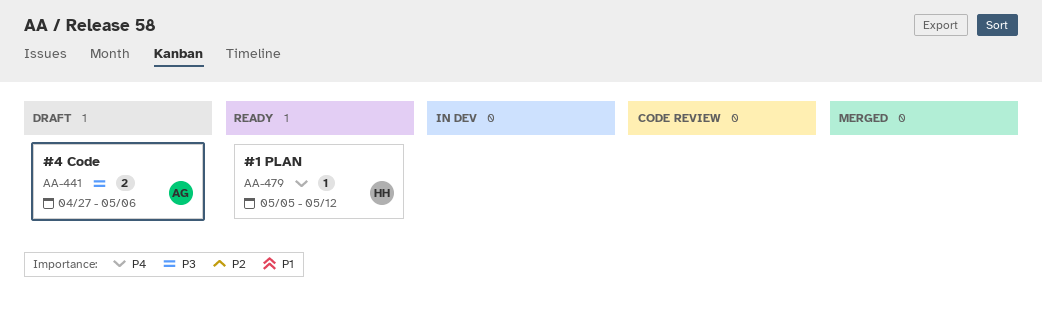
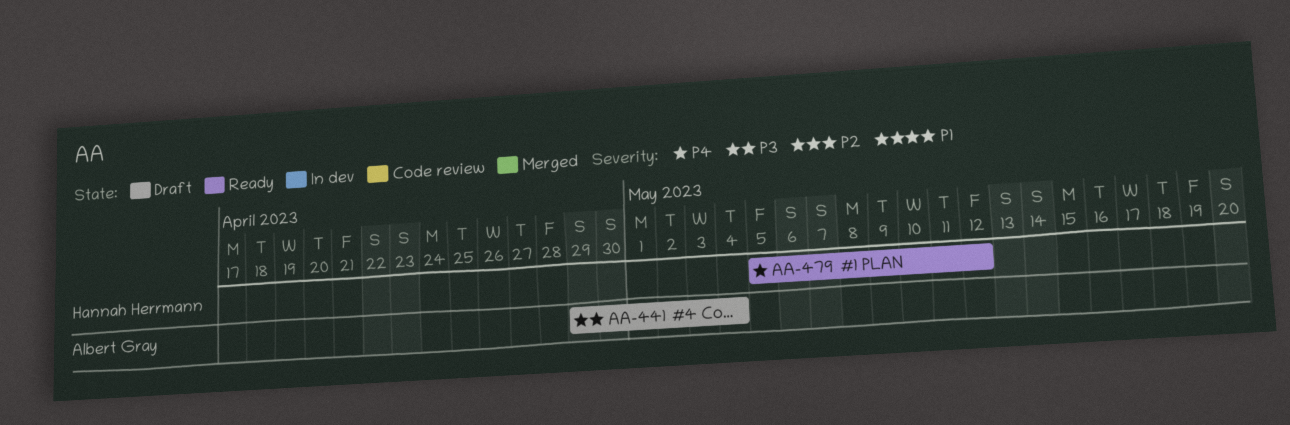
AA-441, start: Apr 27 -> Apr 29
AA-441, due: May 6 -> May 4

